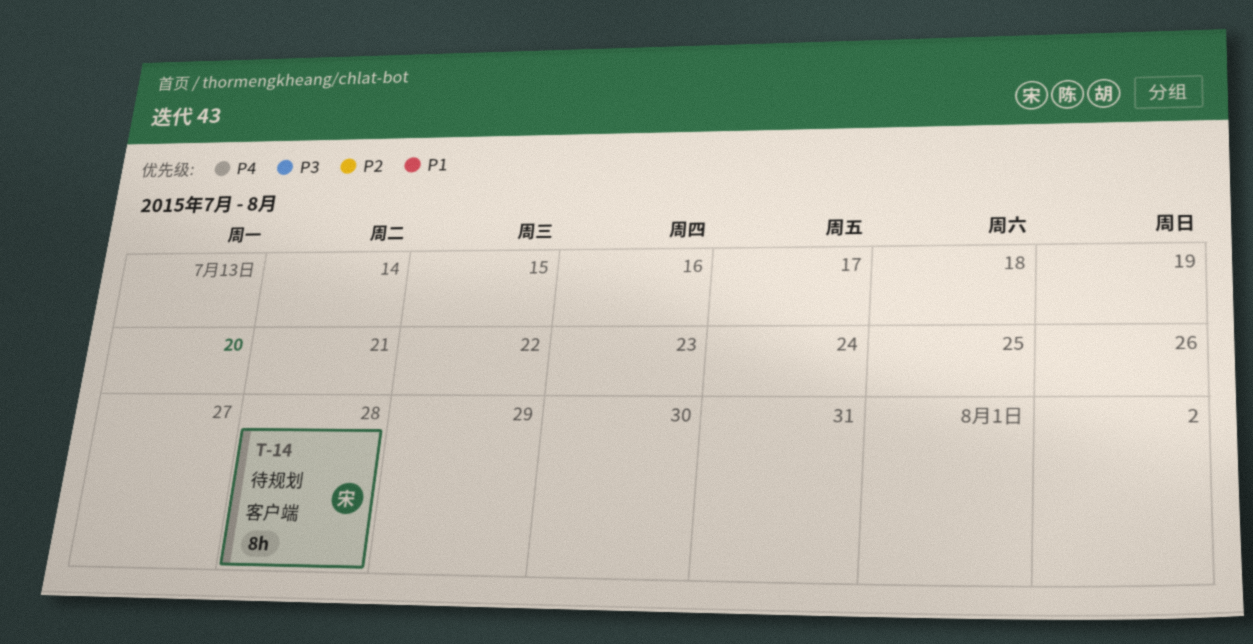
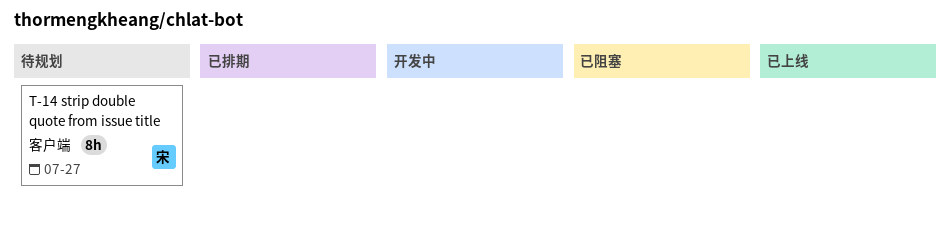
T-14, due: Jul 28 -> Jul 27

